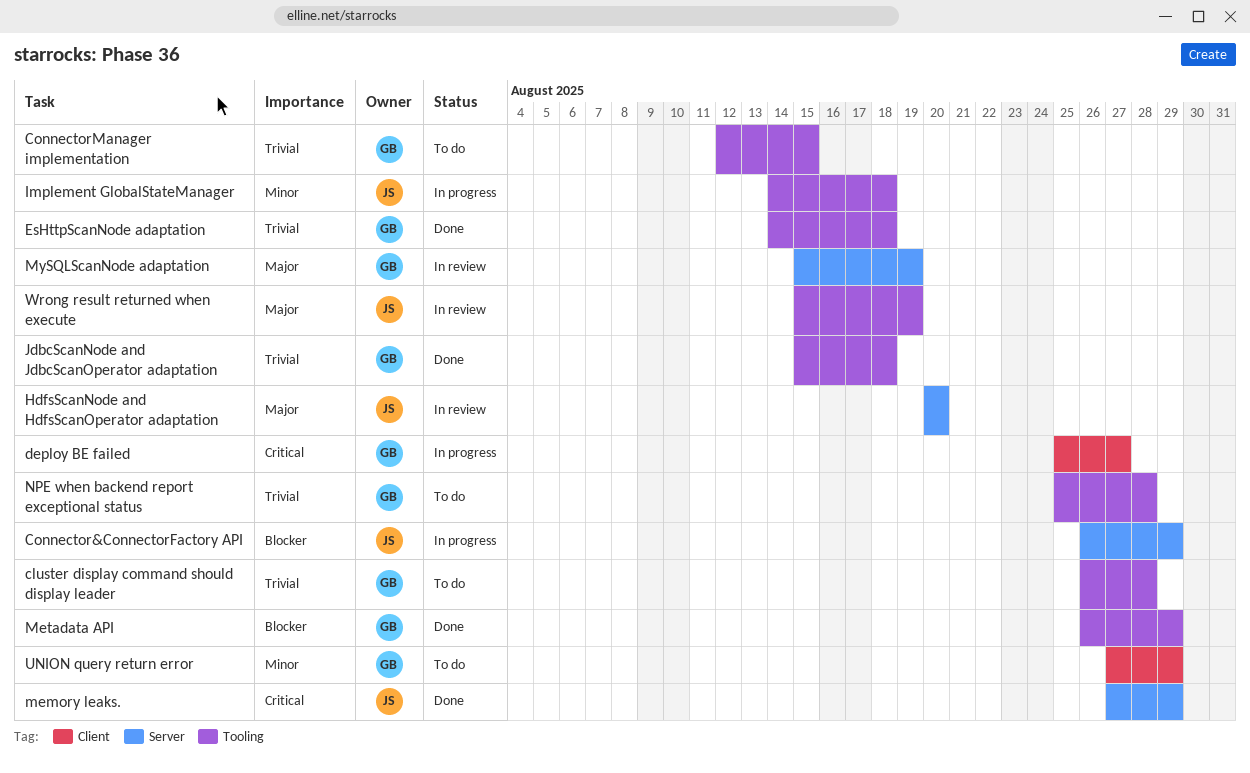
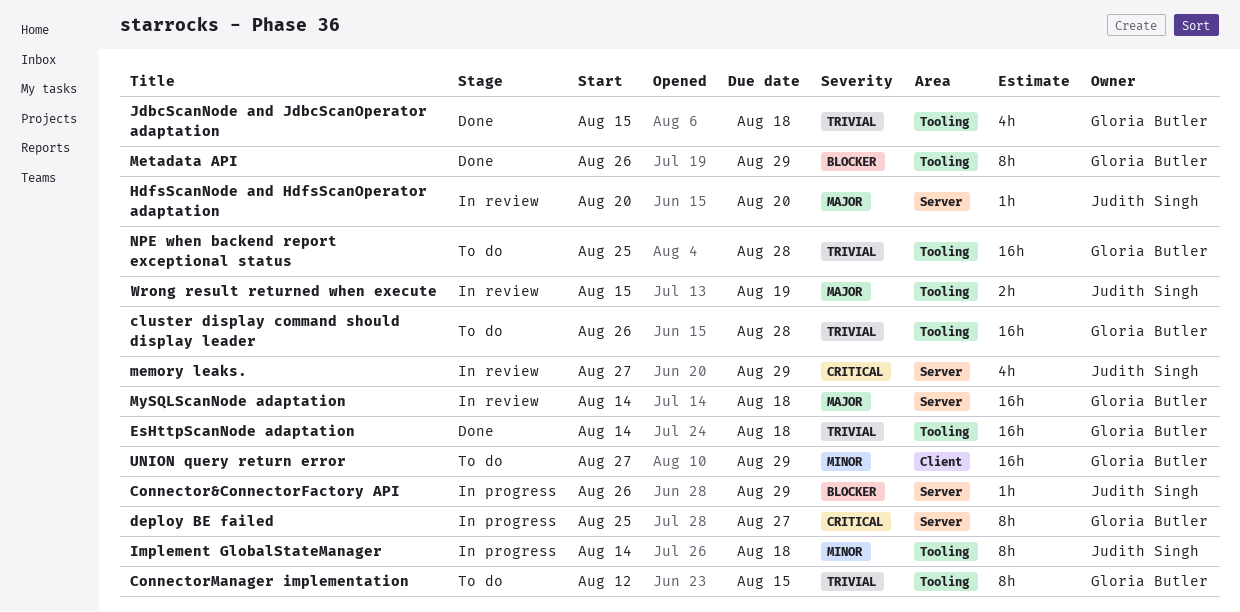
deploy BE failed, label: Client -> Server
memory leaks., status: Done -> In review
MySQLScanNode adaptation, start: Aug 15 -> Aug 14
MySQLScanNode adaptation, due: Aug 19 -> Aug 18

